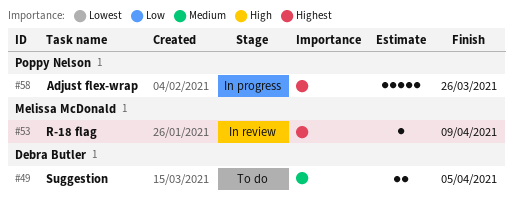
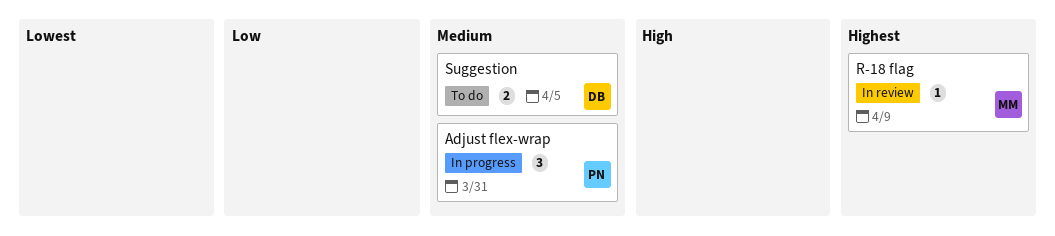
Adjust flex-wrap, priority: Highest -> Medium
Adjust flex-wrap, estimate: 5 -> 3
Adjust flex-wrap, due: Mar 26 -> Mar 31

